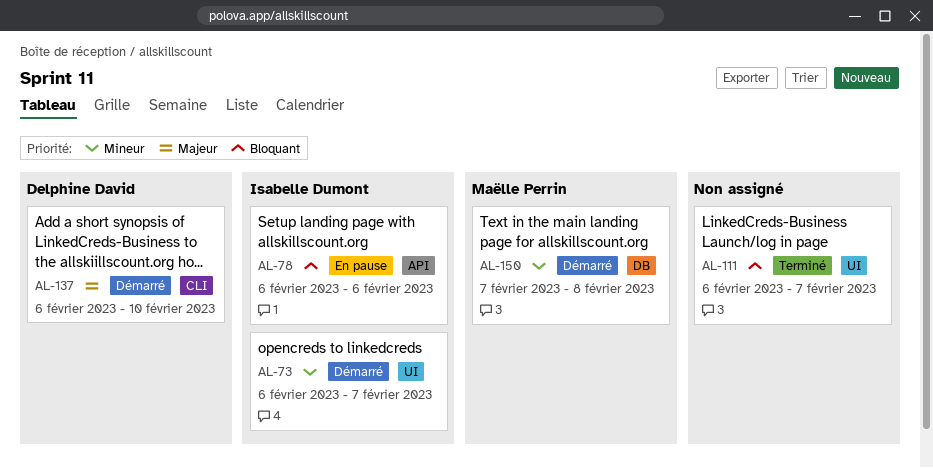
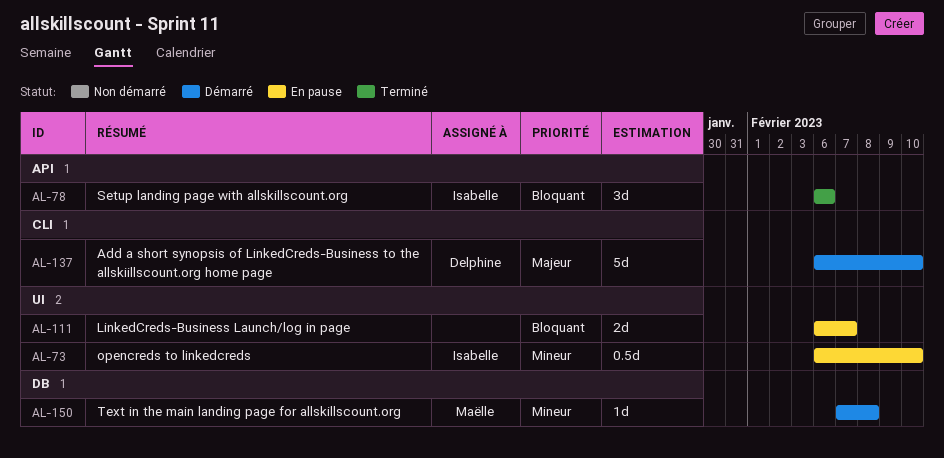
AL-73, status: Démarré -> En pause
AL-73, due: Feb 7 -> Feb 10
AL-78, status: En pause -> Terminé
AL-111, status: Terminé -> En pause

